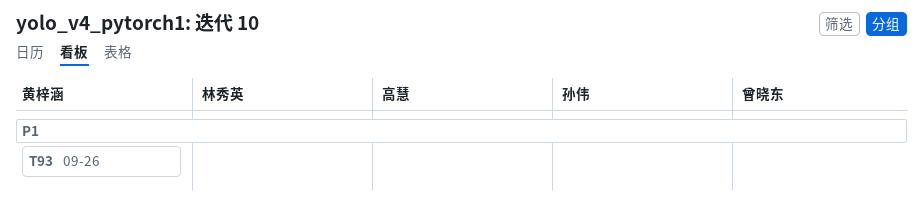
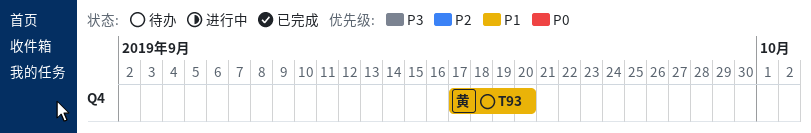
T93, due: Sep 26 -> Sep 20

